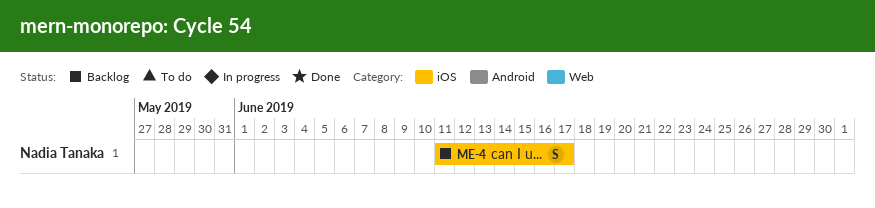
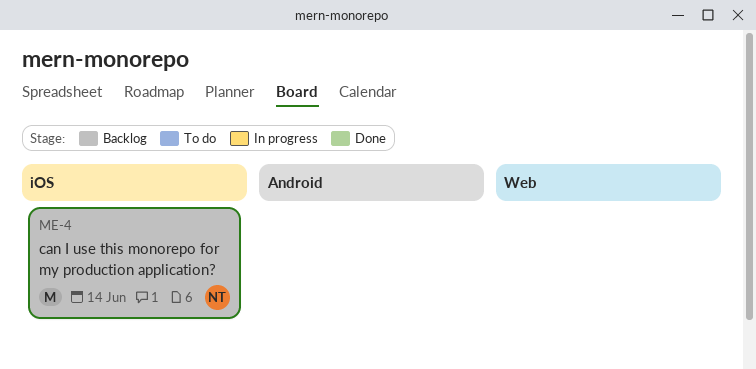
ME-4, estimate: S -> M
ME-4, due: Jun 17 -> Jun 14

